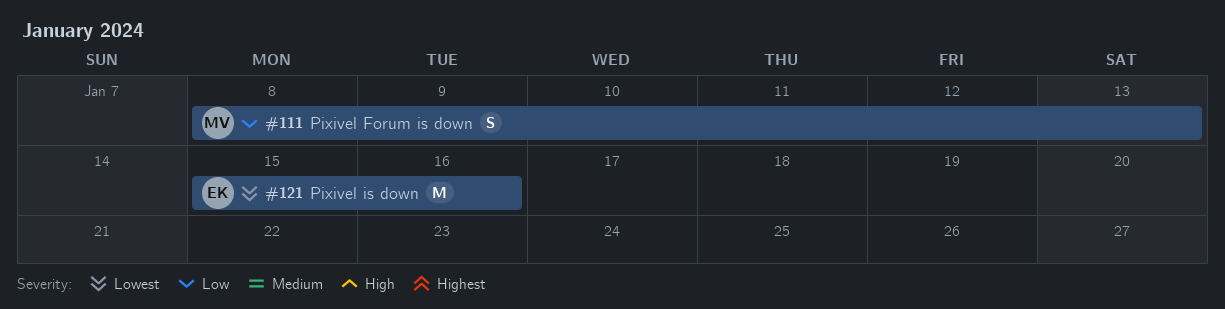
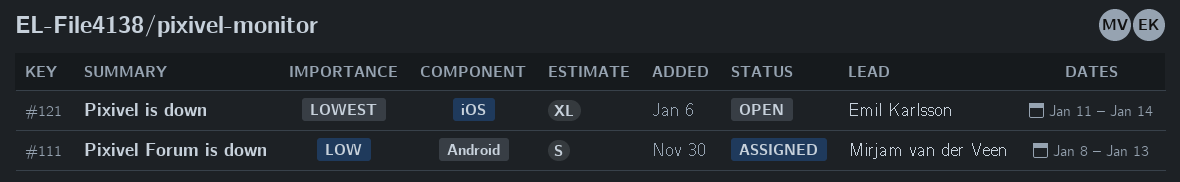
#121, estimate: M -> XL
#121, start: Jan 15 -> Jan 11
#121, due: Jan 16 -> Jan 14

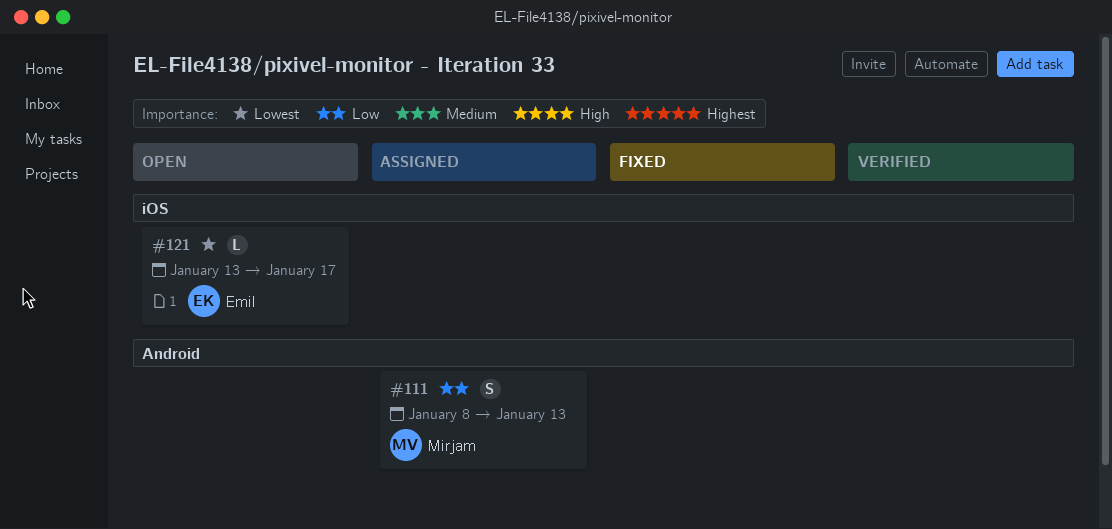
#121, estimate: XL -> L
#121, start: Jan 11 -> Jan 13
#121, due: Jan 14 -> Jan 17

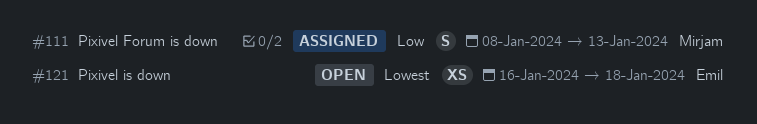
#121, estimate: L -> XS
#121, start: Jan 13 -> Jan 16
#121, due: Jan 17 -> Jan 18

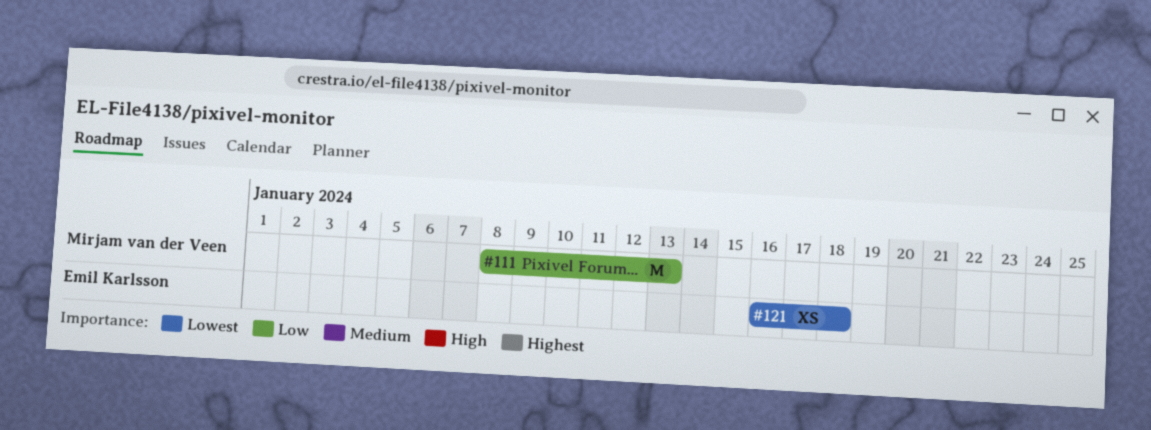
#111, estimate: S -> M

